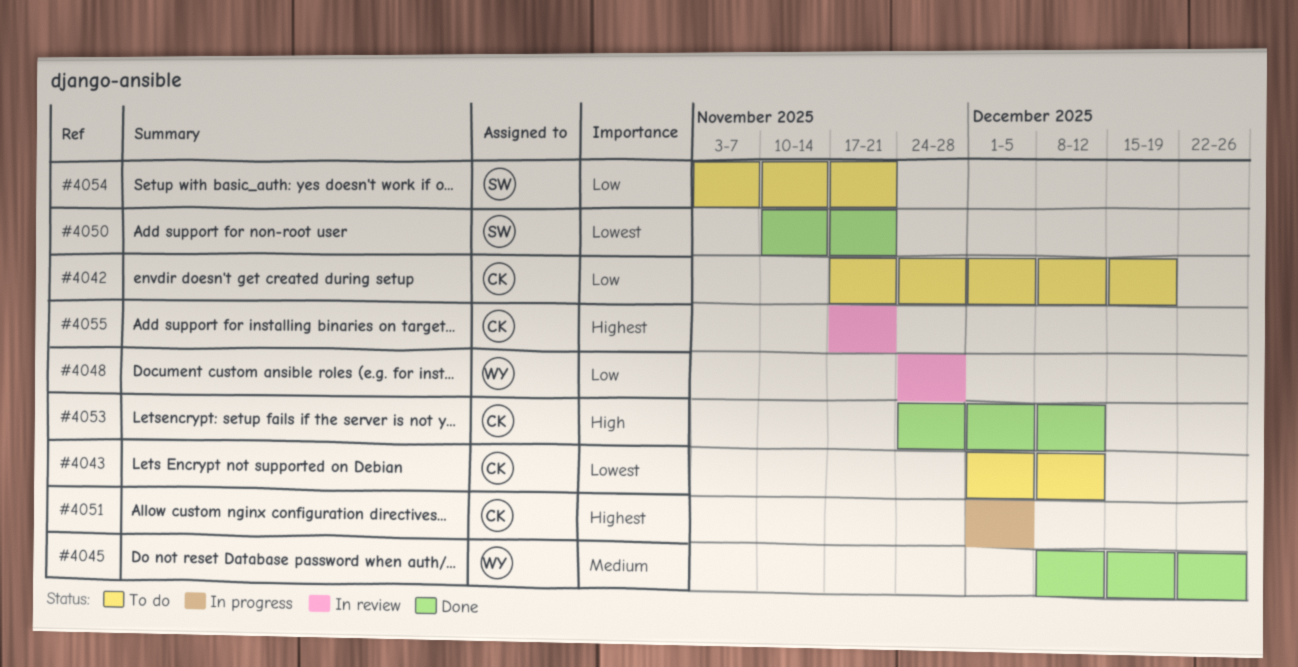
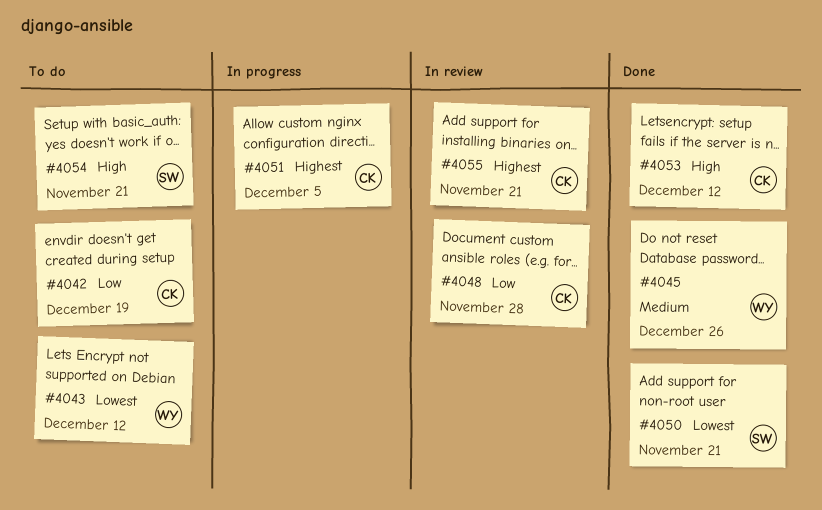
#4043, owner: CK -> WY
#4048, owner: WY -> CK
#4054, priority: Low -> High

